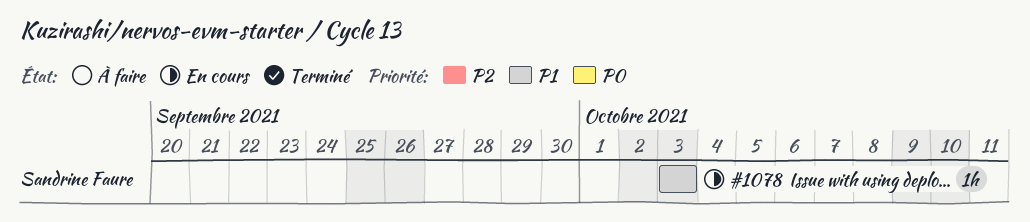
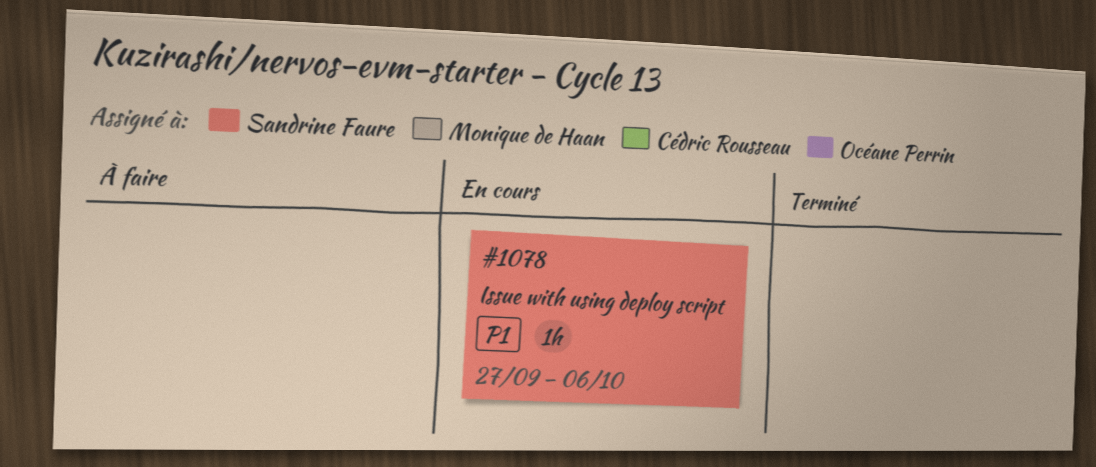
#1078, start: Oct 3 -> Sep 27
#1078, due: Oct 3 -> Oct 6

